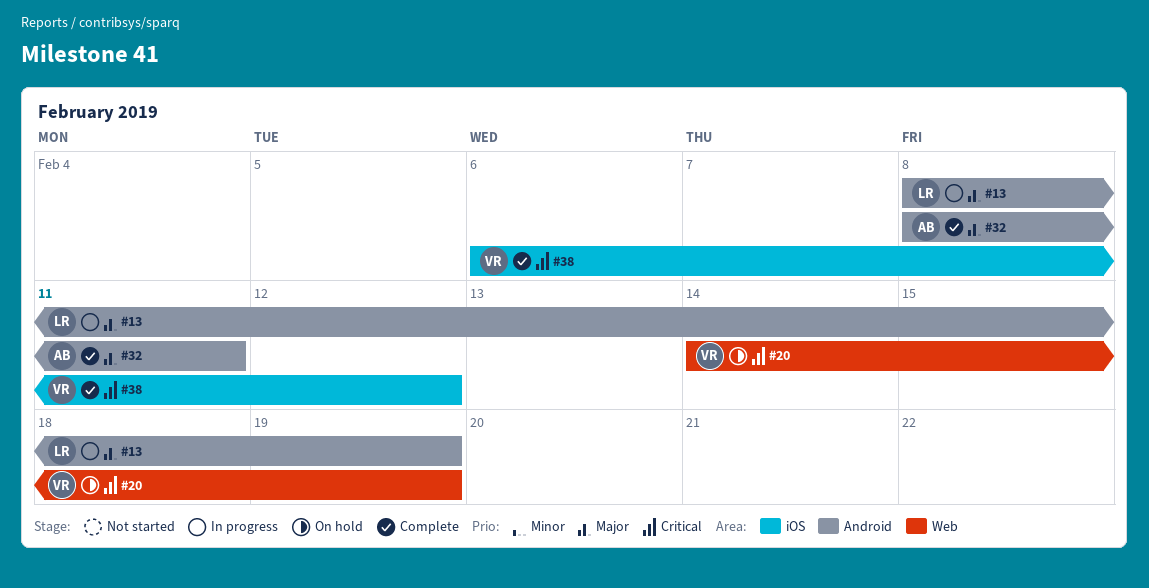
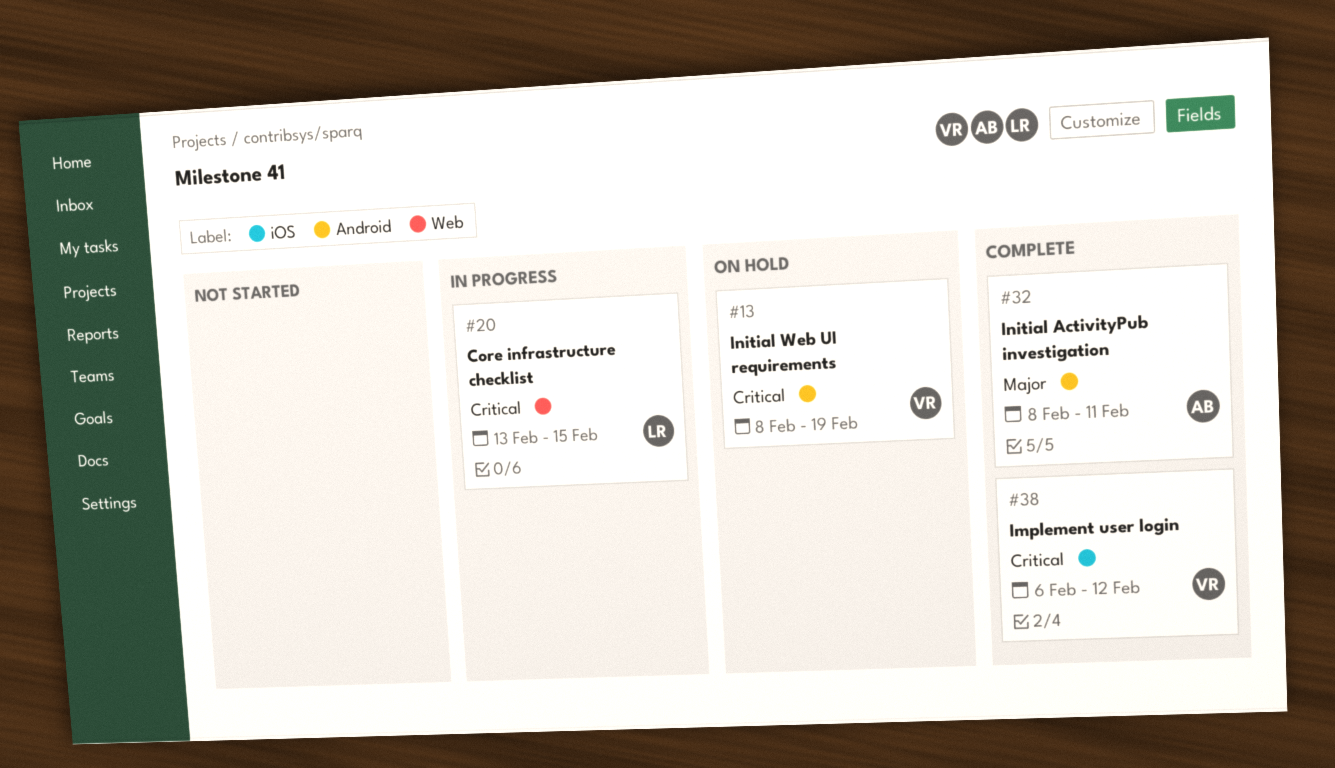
#13, status: In progress -> On hold
#13, owner: LR -> VR
#13, priority: Major -> Critical
#20, status: On hold -> In progress
#20, owner: VR -> LR
#20, start: Feb 14 -> Feb 13
#20, due: Feb 19 -> Feb 15

